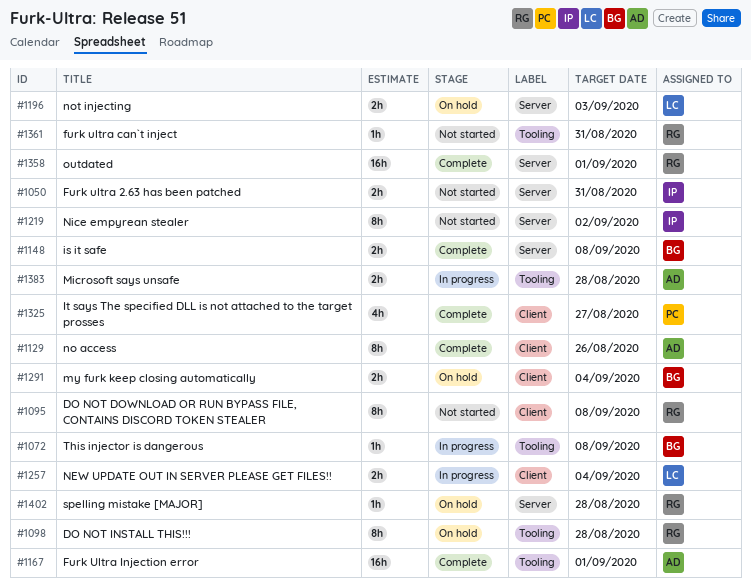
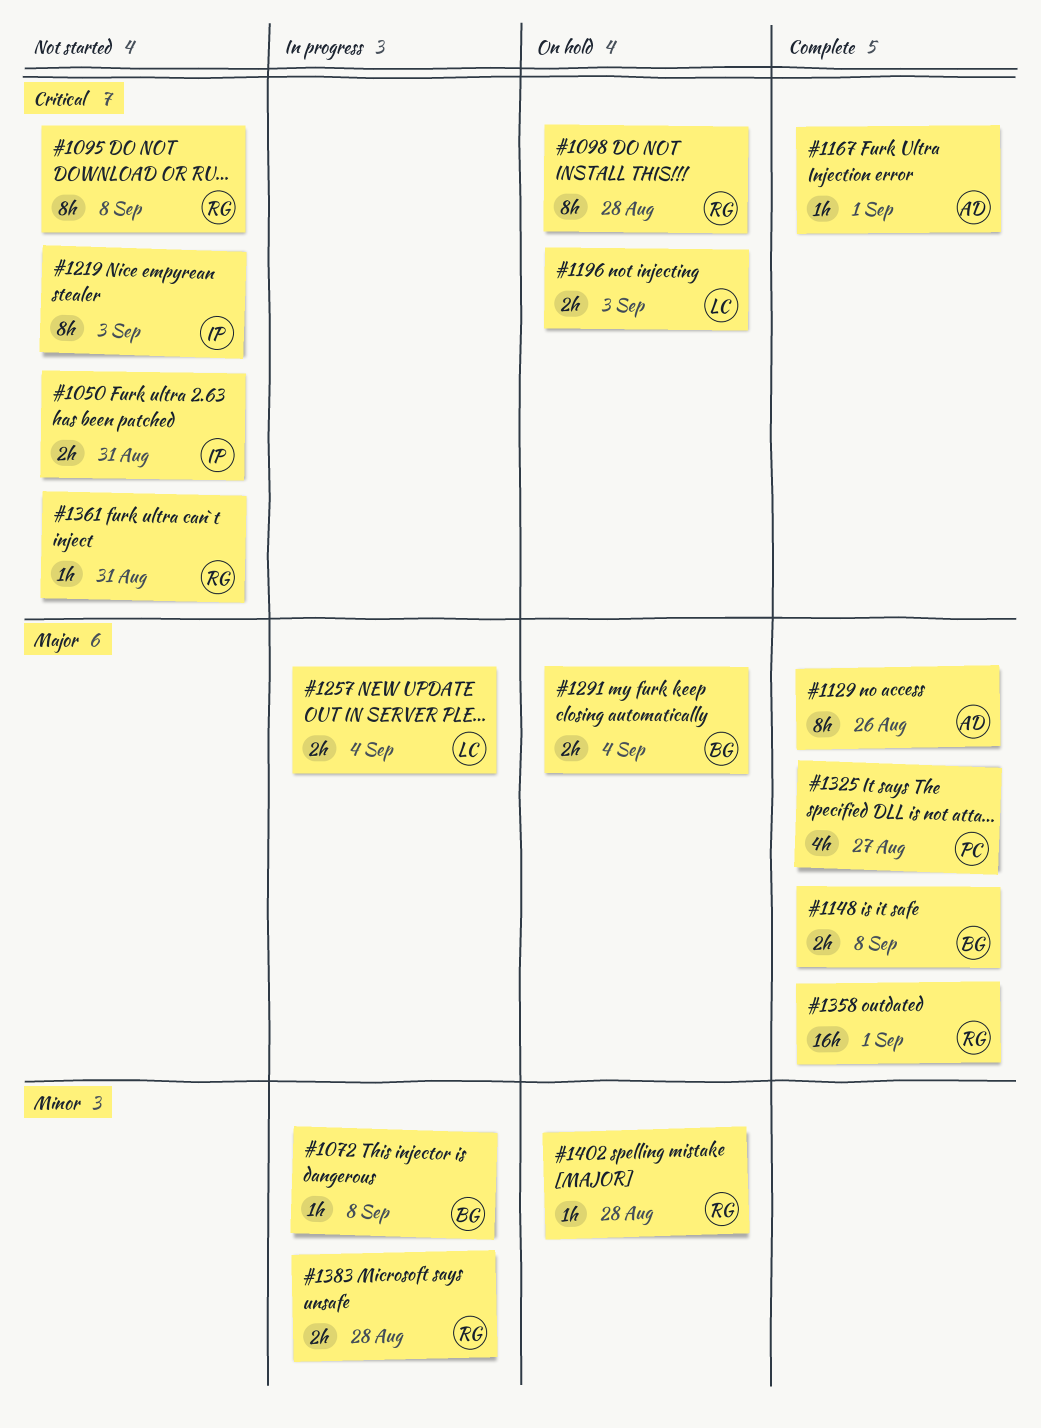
#1167, estimate: 16h -> 1h
#1219, due: Sep 2 -> Sep 3
#1383, owner: AD -> RG

